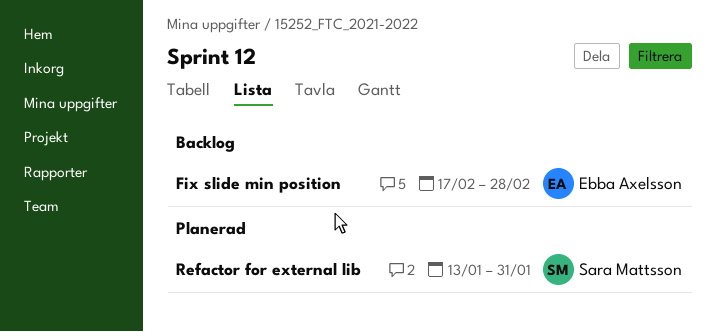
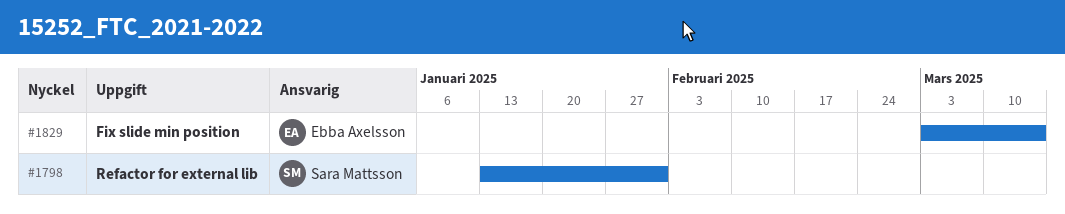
Fix slide min position, start: Feb 17 -> Mar 3
Fix slide min position, due: Feb 28 -> Mar 14

